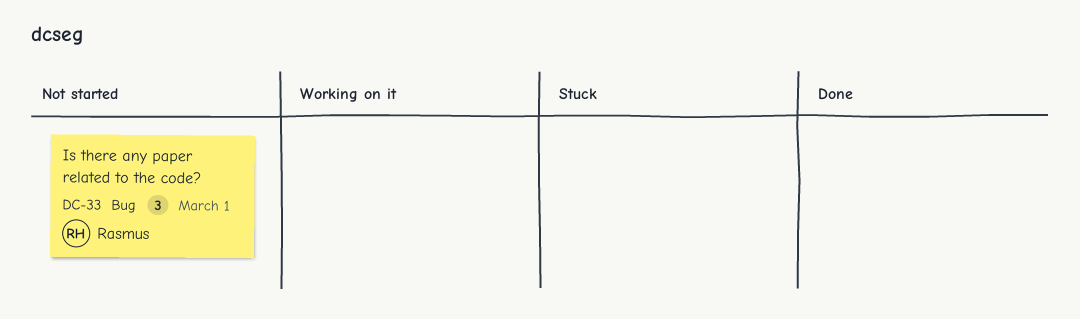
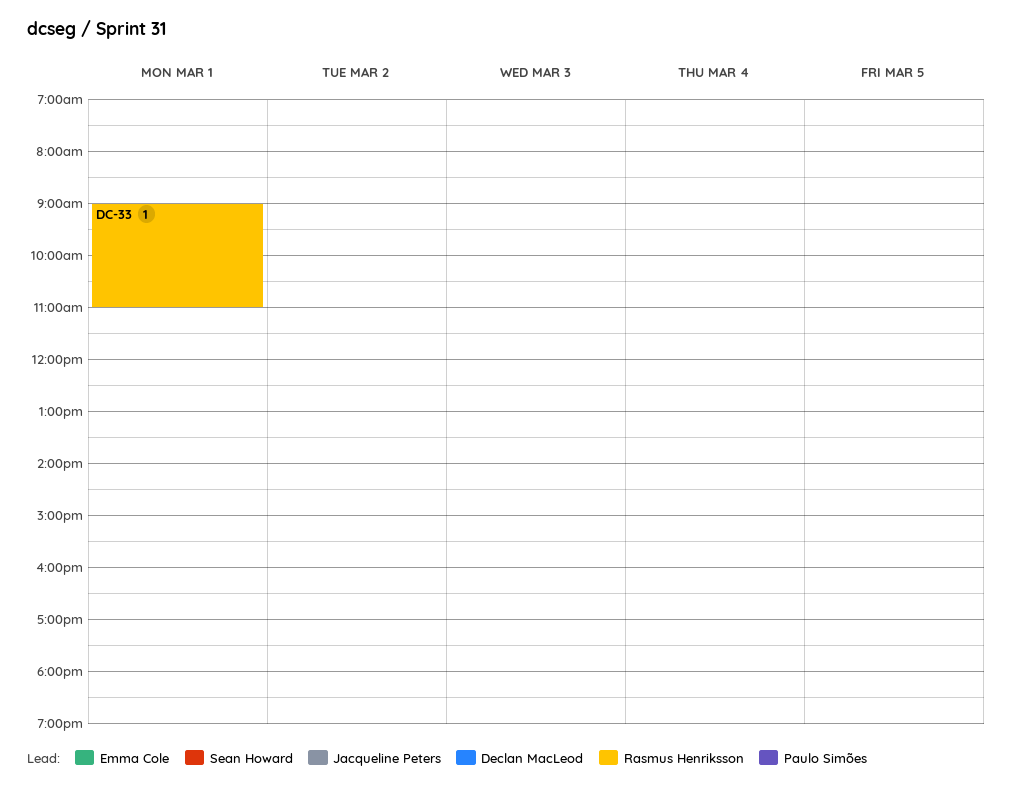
DC-33, estimate: 3 -> 1

